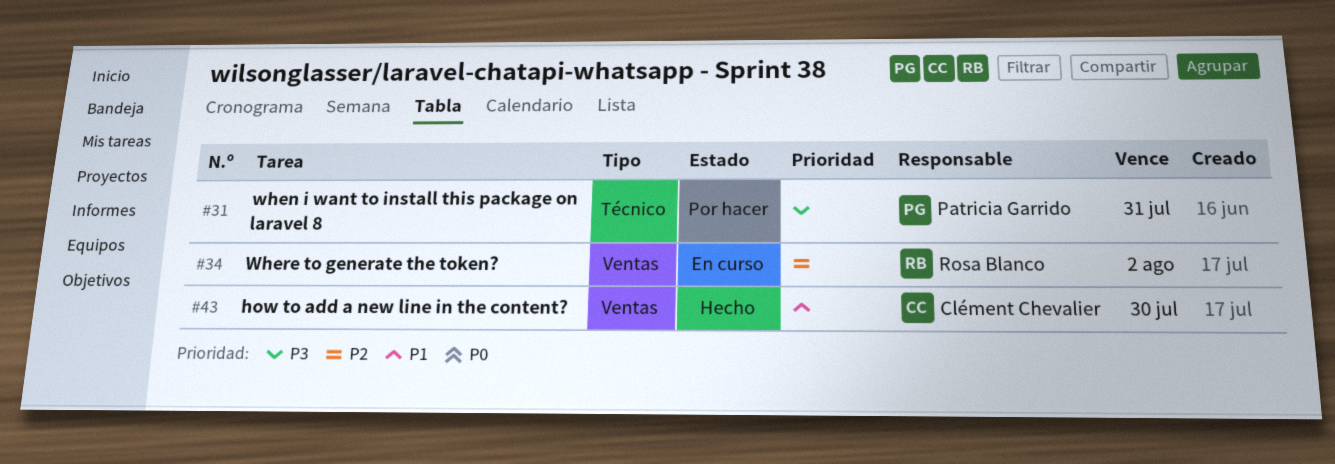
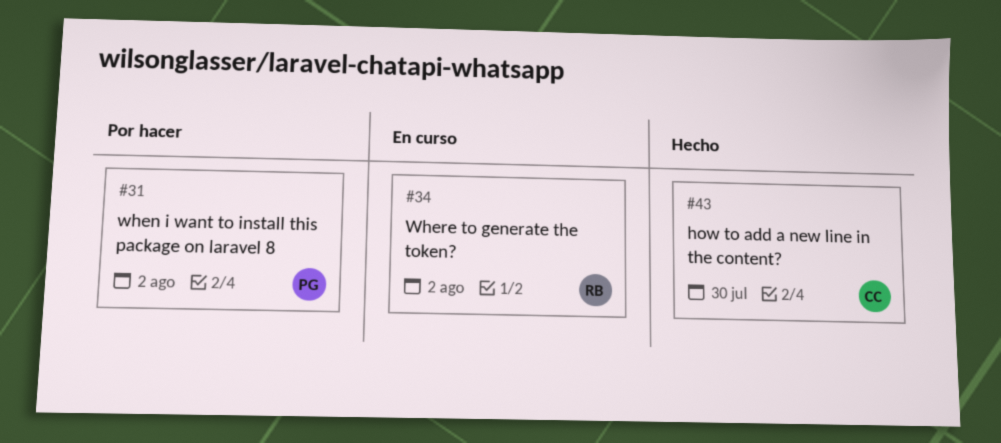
#31, due: Jul 31 -> Aug 2

